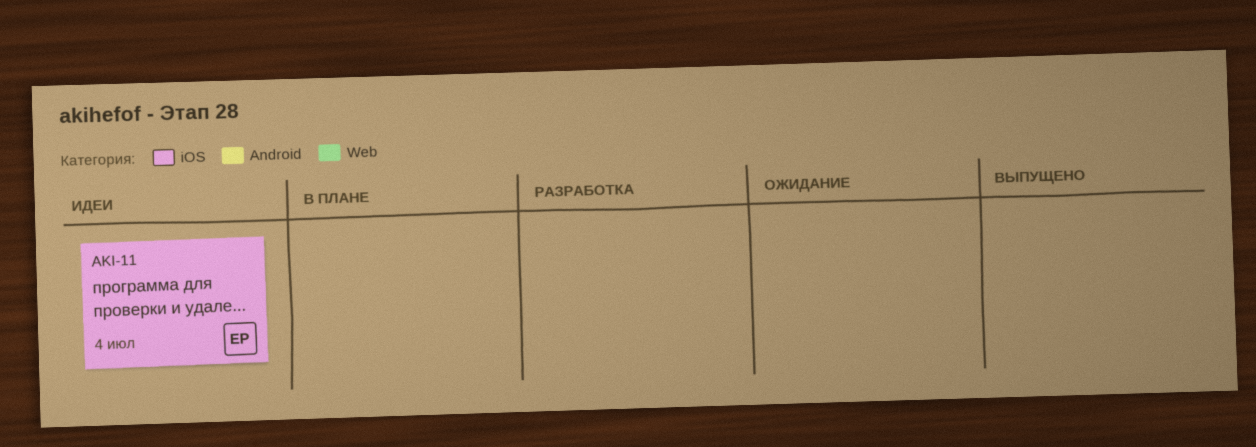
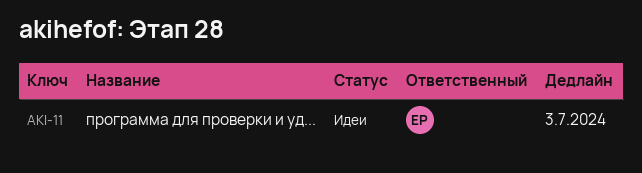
AKI-11, due: Jul 4 -> Jul 3

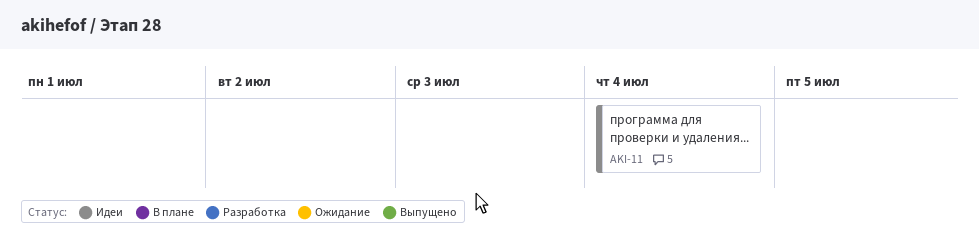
AKI-11, due: Jul 3 -> Jul 4

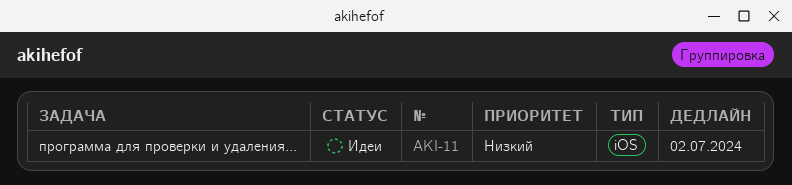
AKI-11, due: Jul 4 -> Jul 2

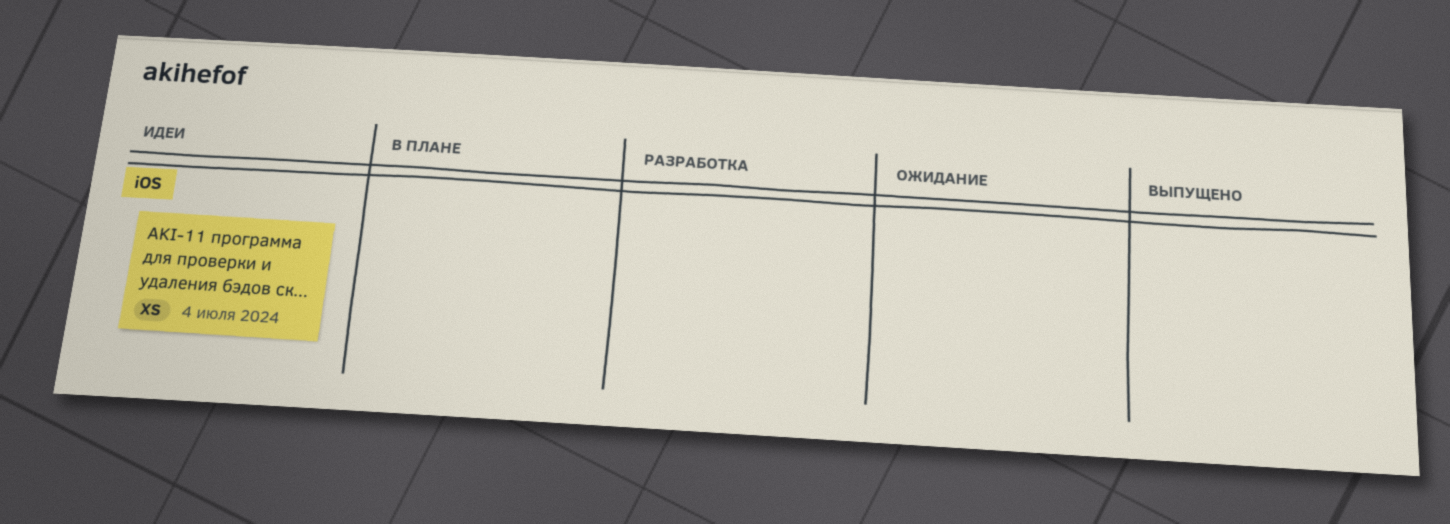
AKI-11, due: Jul 2 -> Jul 4

